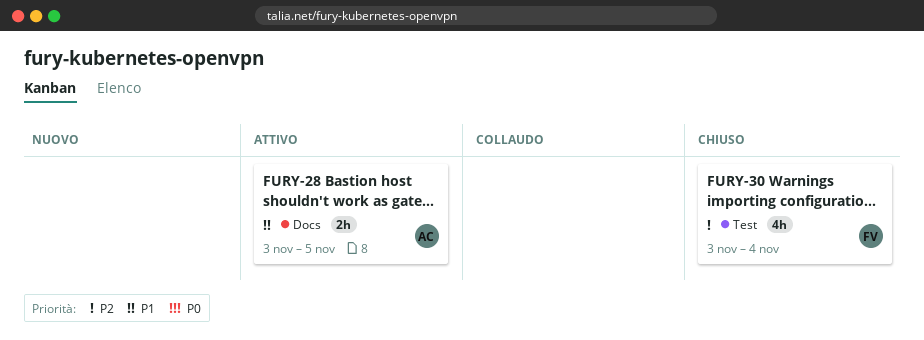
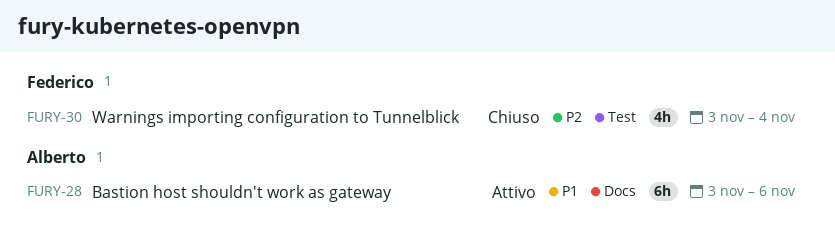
FURY-28, estimate: 2h -> 6h
FURY-28, due: Nov 5 -> Nov 6

